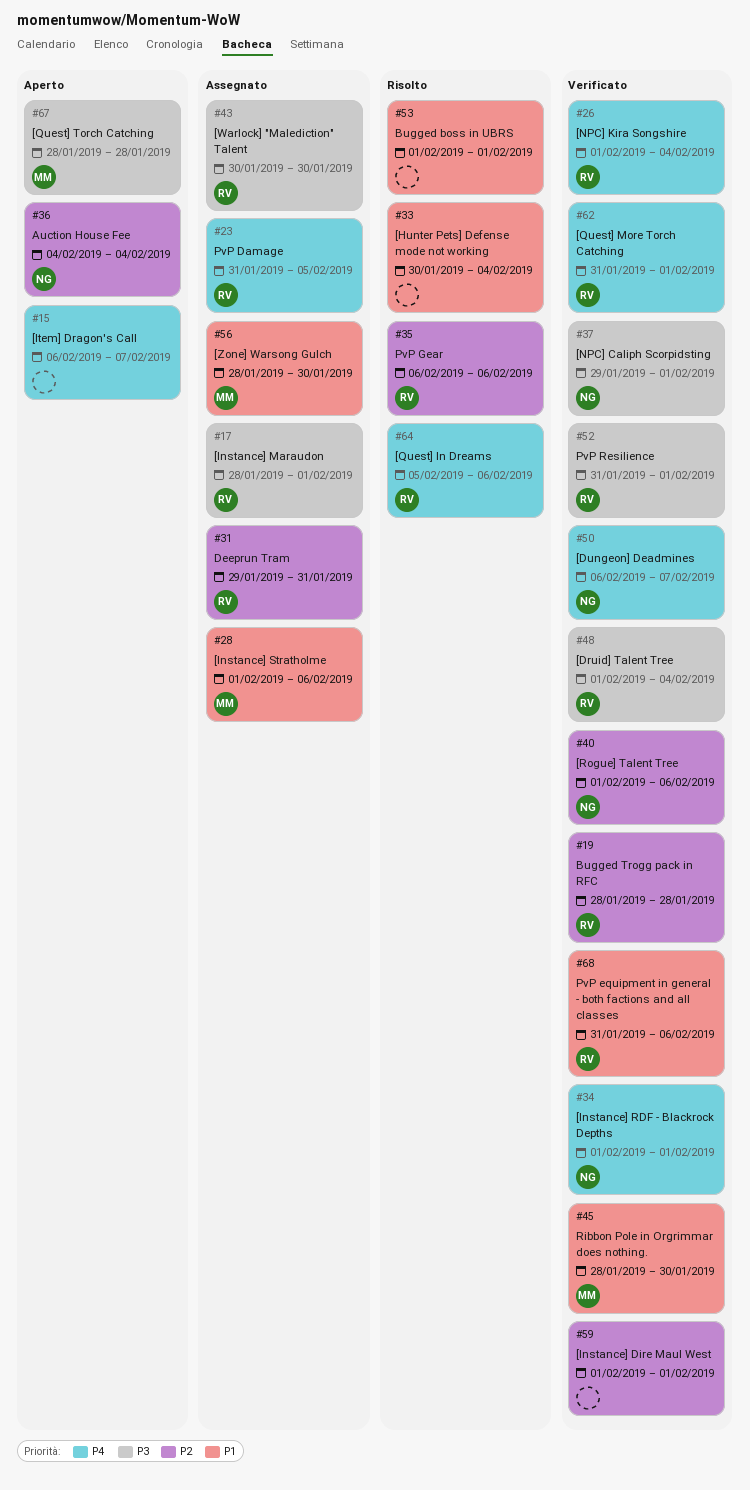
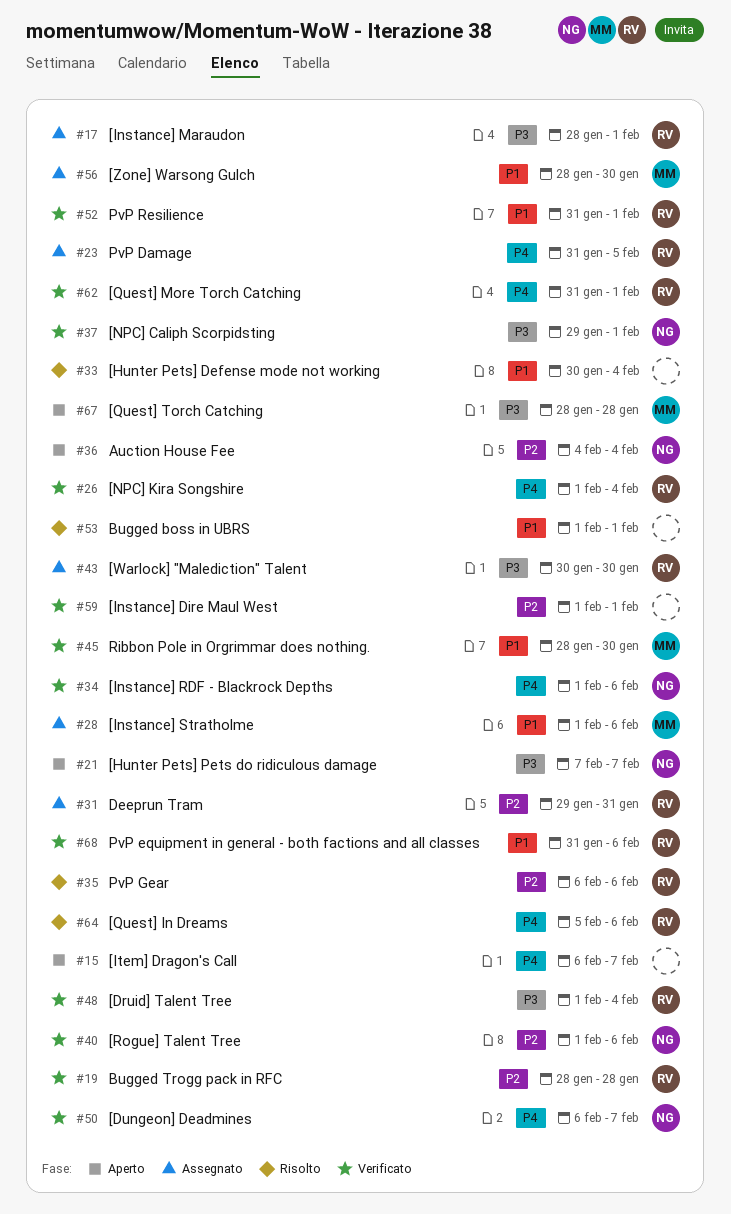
#21: none -> present
#34, due: Feb 1 -> Feb 6
#52, priority: P3 -> P1

